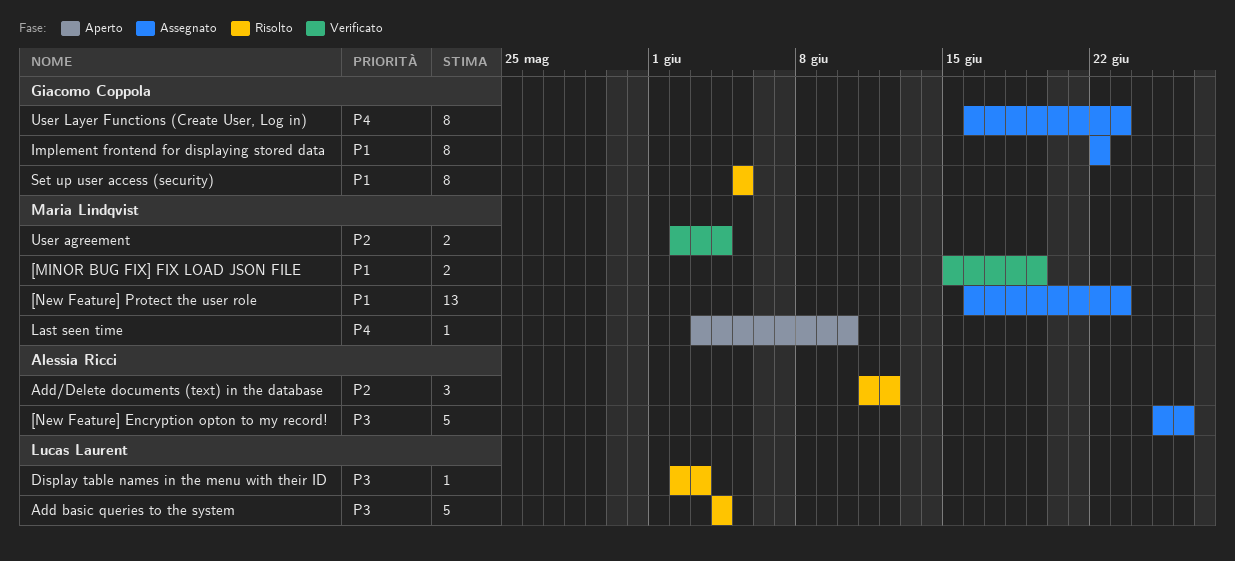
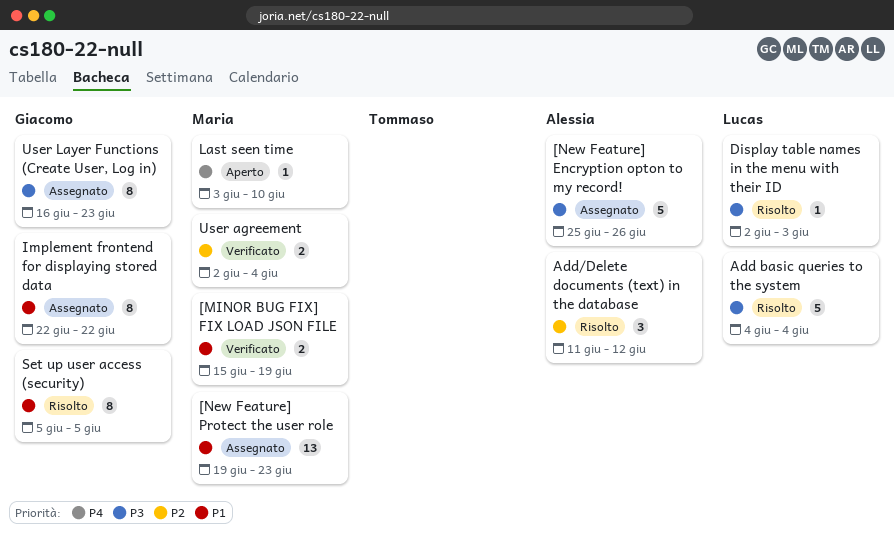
[New Feature] Protect the user role, start: Jun 16 -> Jun 19
User Layer Functions (Create User, Log in), priority: P4 -> P3

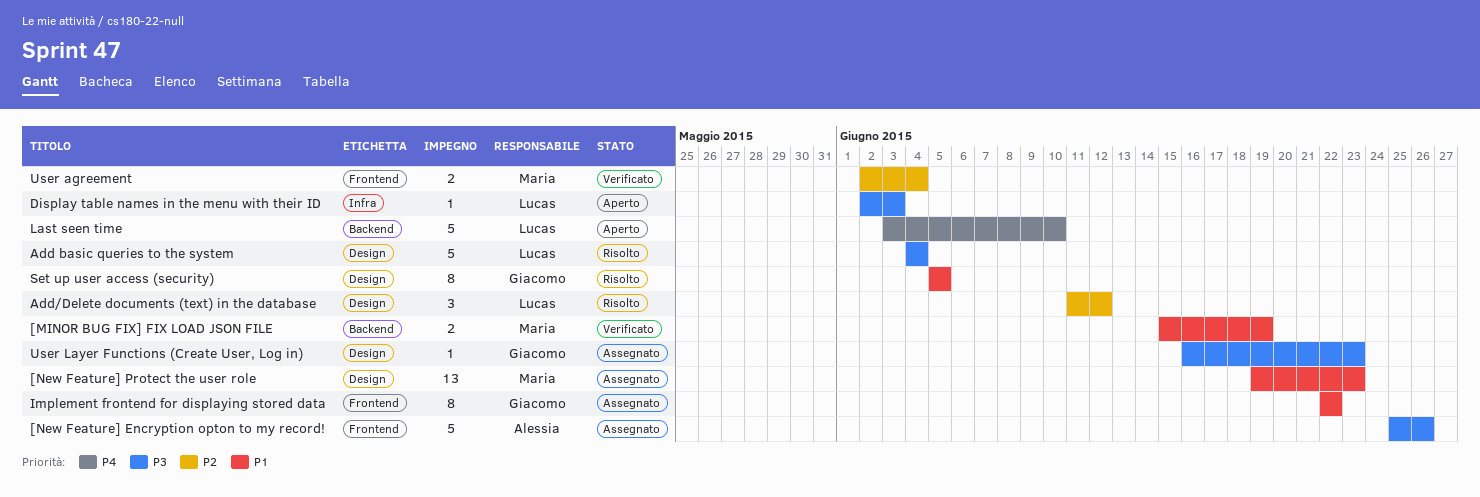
Add/Delete documents (text) in the database, owner: Alessia -> Lucas
Display table names in the menu with their ID, status: Risolto -> Aperto
Last seen time, owner: Maria -> Lucas
Last seen time, estimate: 1 -> 5
User Layer Functions (Create User, Log in), estimate: 8 -> 1

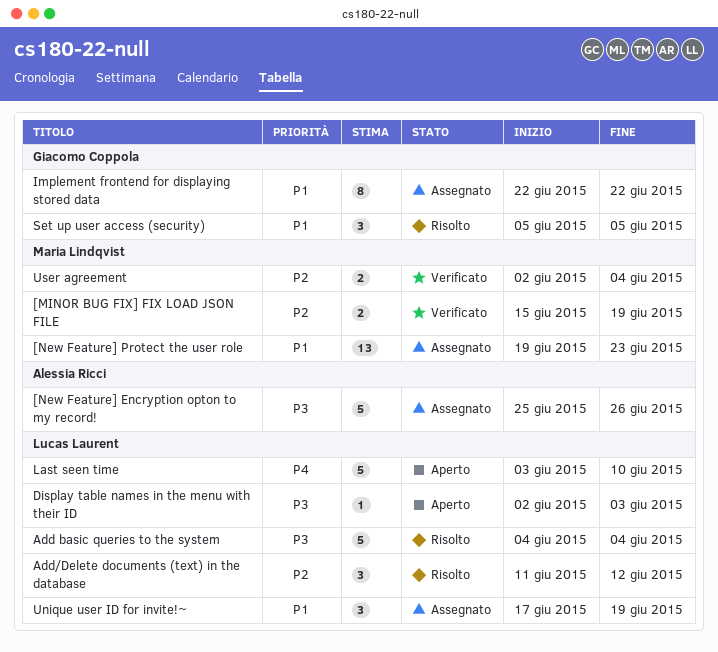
[MINOR BUG FIX] FIX LOAD JSON FILE, priority: P1 -> P2
Set up user access (security), estimate: 8 -> 3
Unique user ID for invite!~: none -> present
User Layer Functions (Create User, Log in): present -> none

